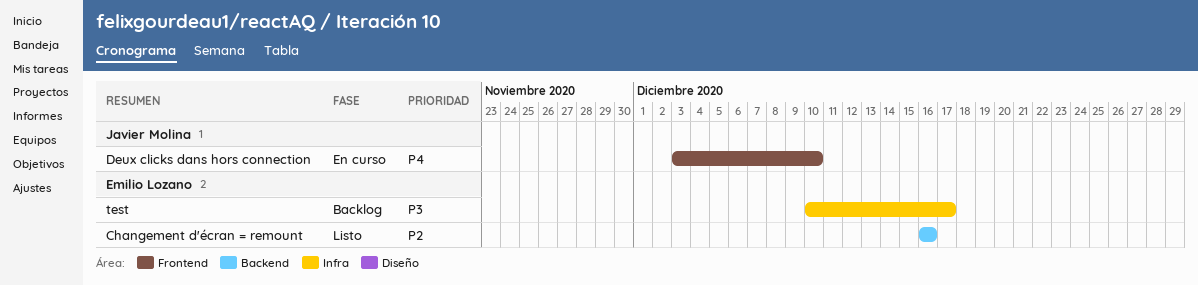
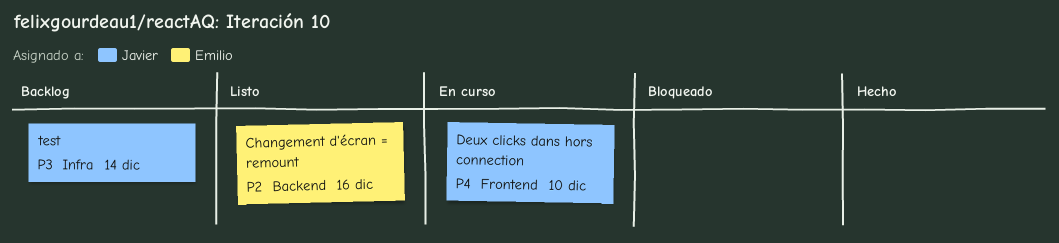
test, owner: Emilio Lozano -> Javier Molina
test, due: Dec 17 -> Dec 14

